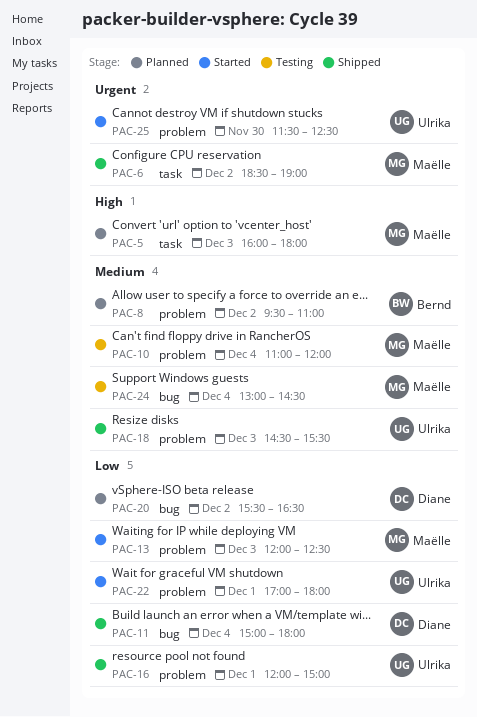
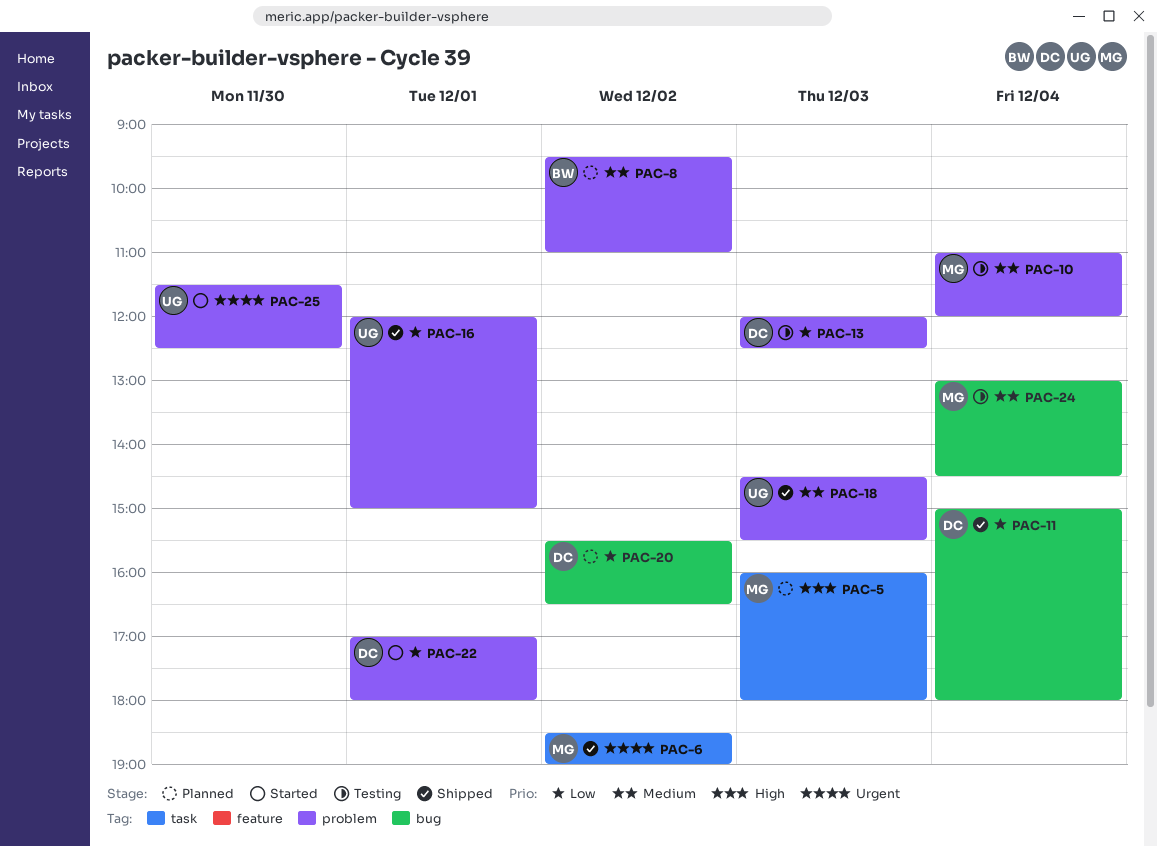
PAC-13, status: Started -> Testing
PAC-13, owner: Maëlle -> Diane
PAC-22, owner: Ulrika -> Diane

